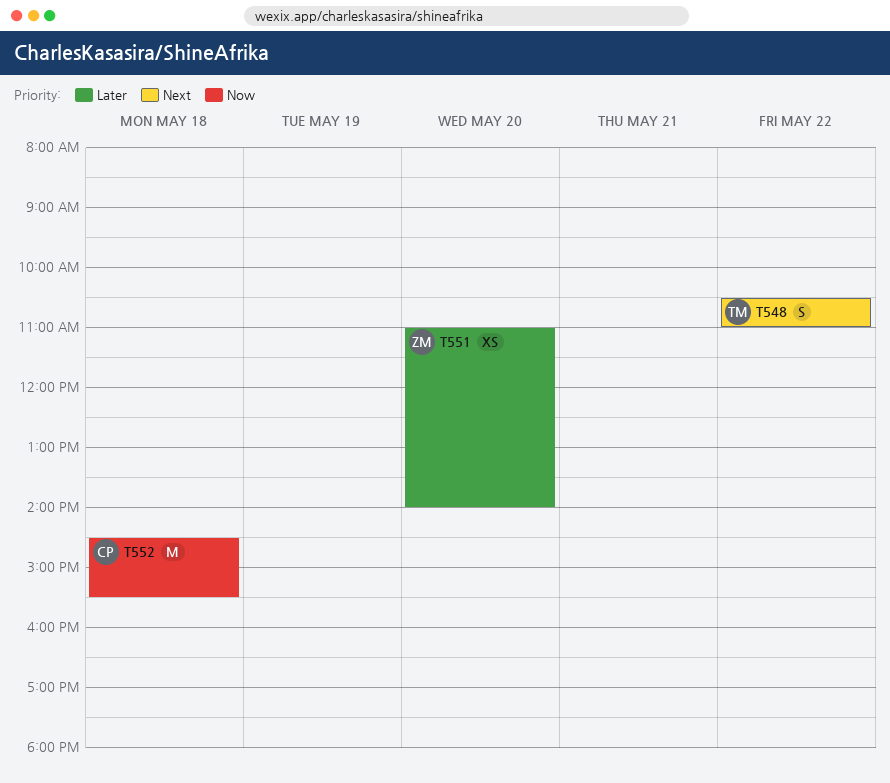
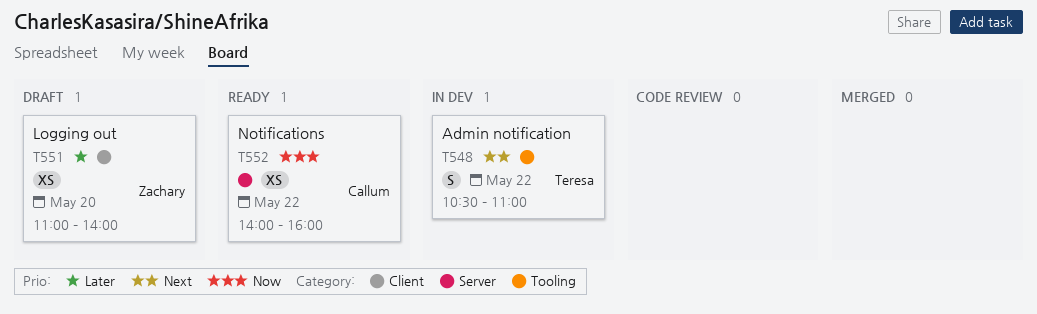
T552, estimate: M -> XS
T552, day: May 18 -> May 22
T552, begins: 14:30 -> 14:00
T552, ends: 15:30 -> 16:00

